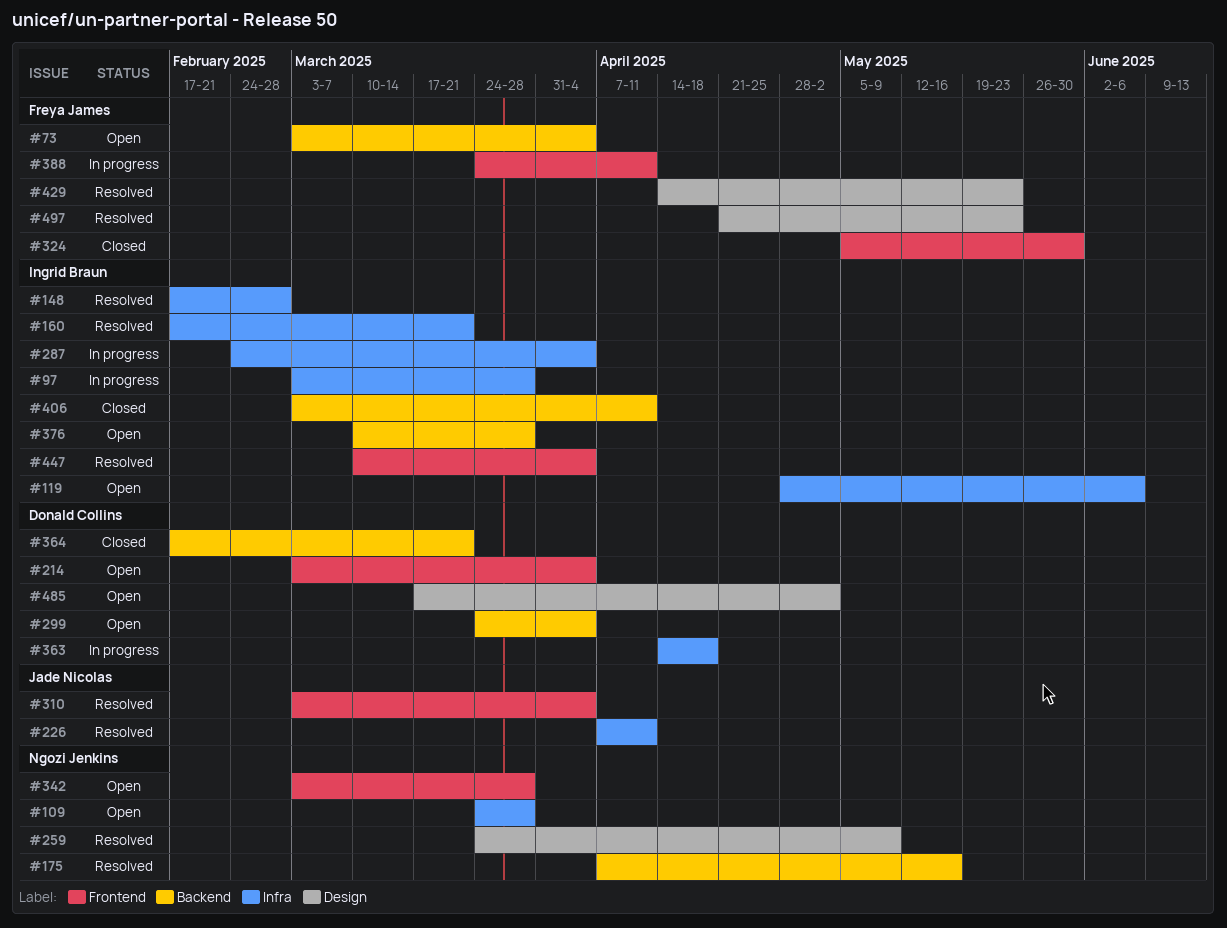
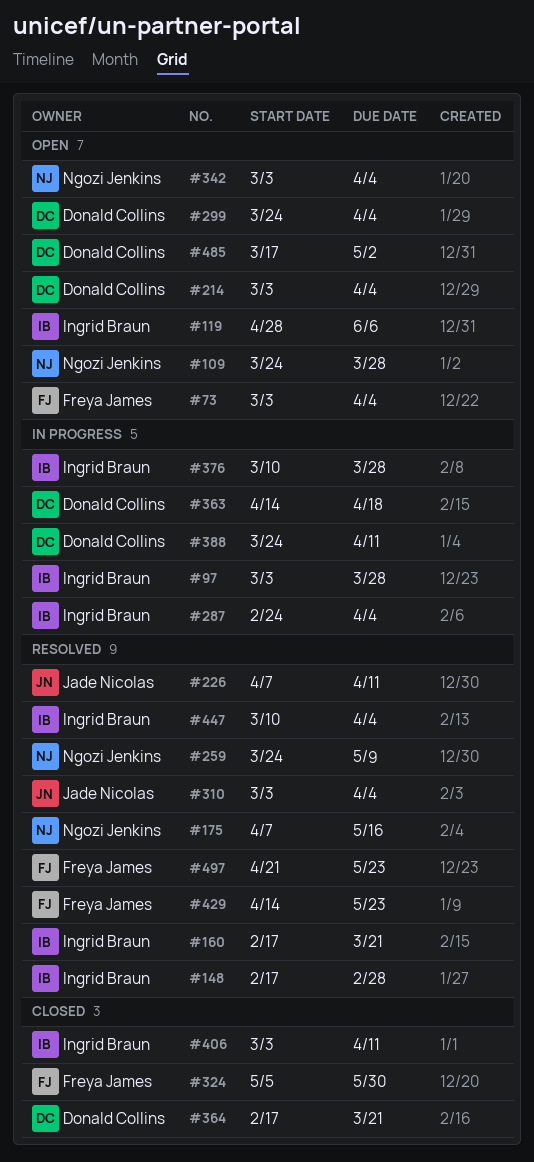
#342, due: Mar 28 -> Apr 4
#376, status: Open -> In progress
#388, owner: Freya James -> Donald Collins

